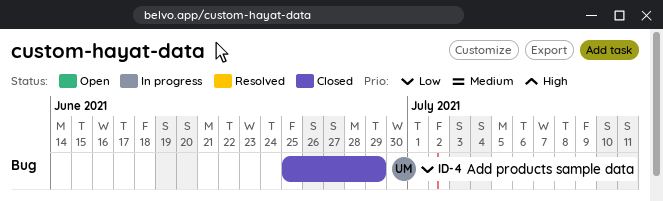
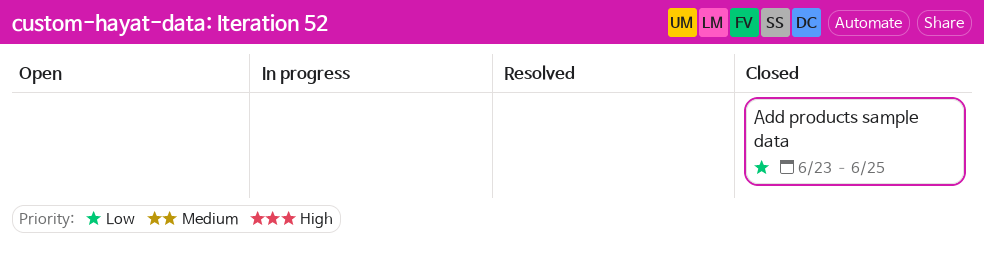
Add products sample data, start: Jun 25 -> Jun 23
Add products sample data, due: Jun 29 -> Jun 25

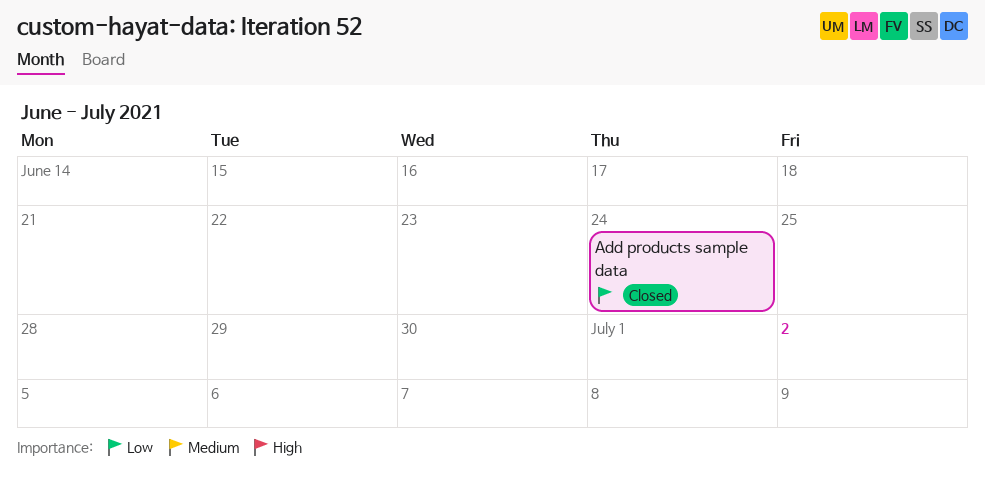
Add products sample data, due: Jun 25 -> Jun 24

